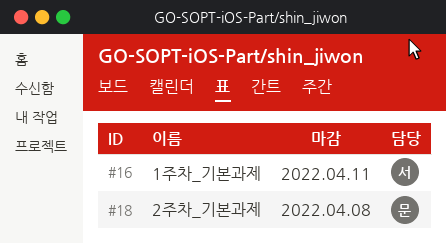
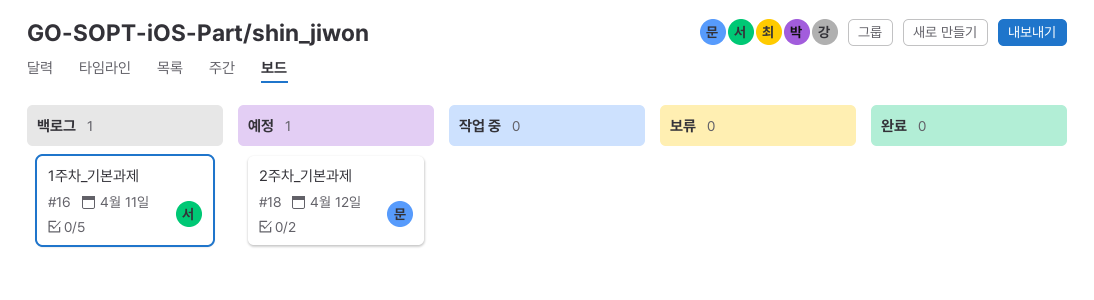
#18, due: Apr 8 -> Apr 12

